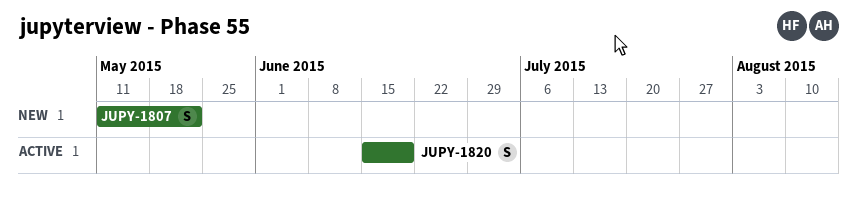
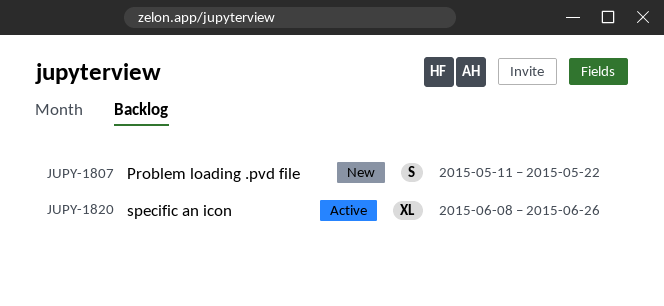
JUPY-1820, estimate: S -> XL
JUPY-1820, start: Jun 15 -> Jun 8
JUPY-1820, due: Jun 19 -> Jun 26

